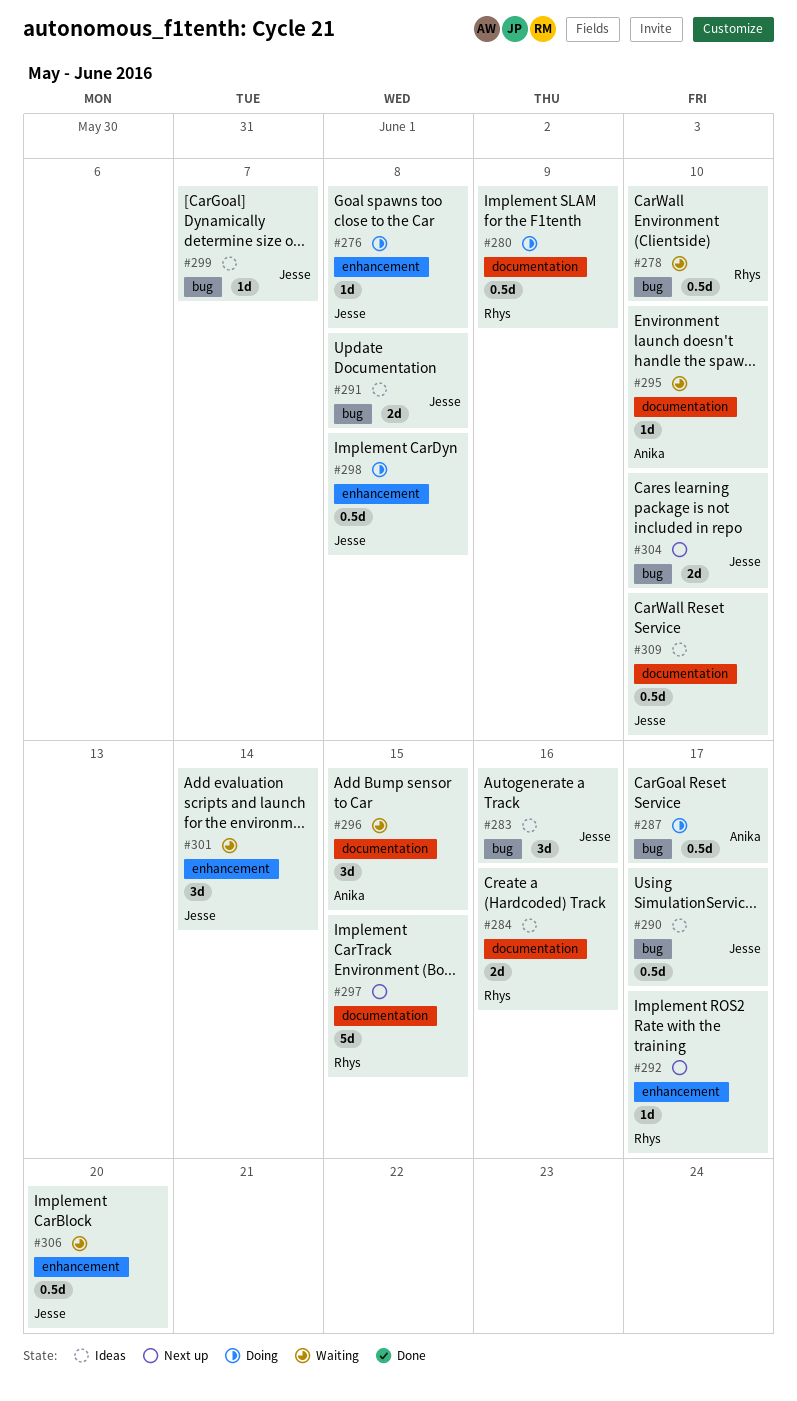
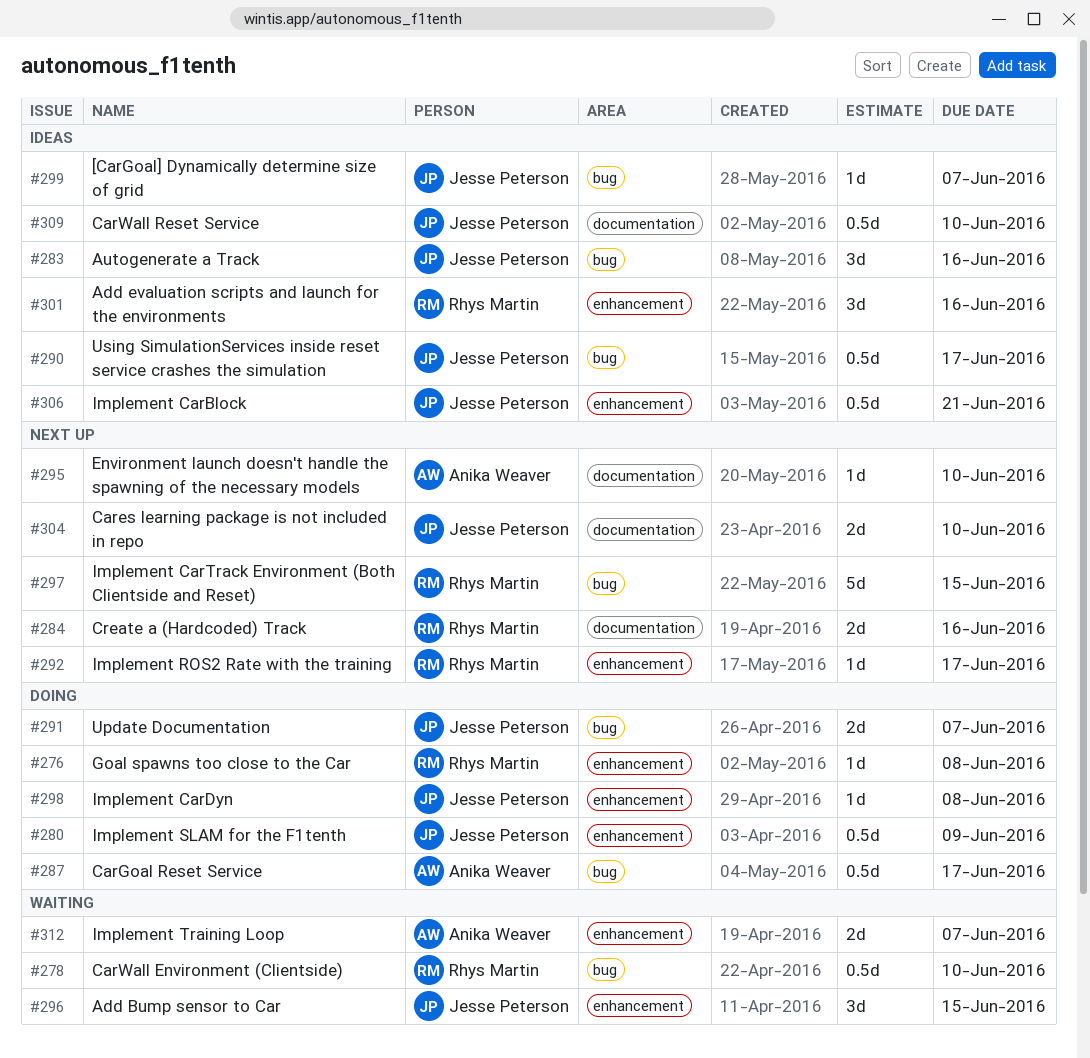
#276, owner: Jesse Peterson -> Rhys Martin
#280, owner: Rhys Martin -> Jesse Peterson
#280, label: documentation -> enhancement
#284, status: Ideas -> Next up
#291, status: Ideas -> Doing
#291, due: Jun 8 -> Jun 7
#295, status: Waiting -> Next up
#296, owner: Anika Weaver -> Jesse Peterson
#296, label: documentation -> enhancement
#297, label: documentation -> bug
#298, estimate: 0.5d -> 1d
#301, status: Waiting -> Ideas
#301, owner: Jesse Peterson -> Rhys Martin
#301, due: Jun 14 -> Jun 16
#304, label: bug -> documentation
#306, status: Waiting -> Ideas
#306, due: Jun 20 -> Jun 21
#312: none -> present

